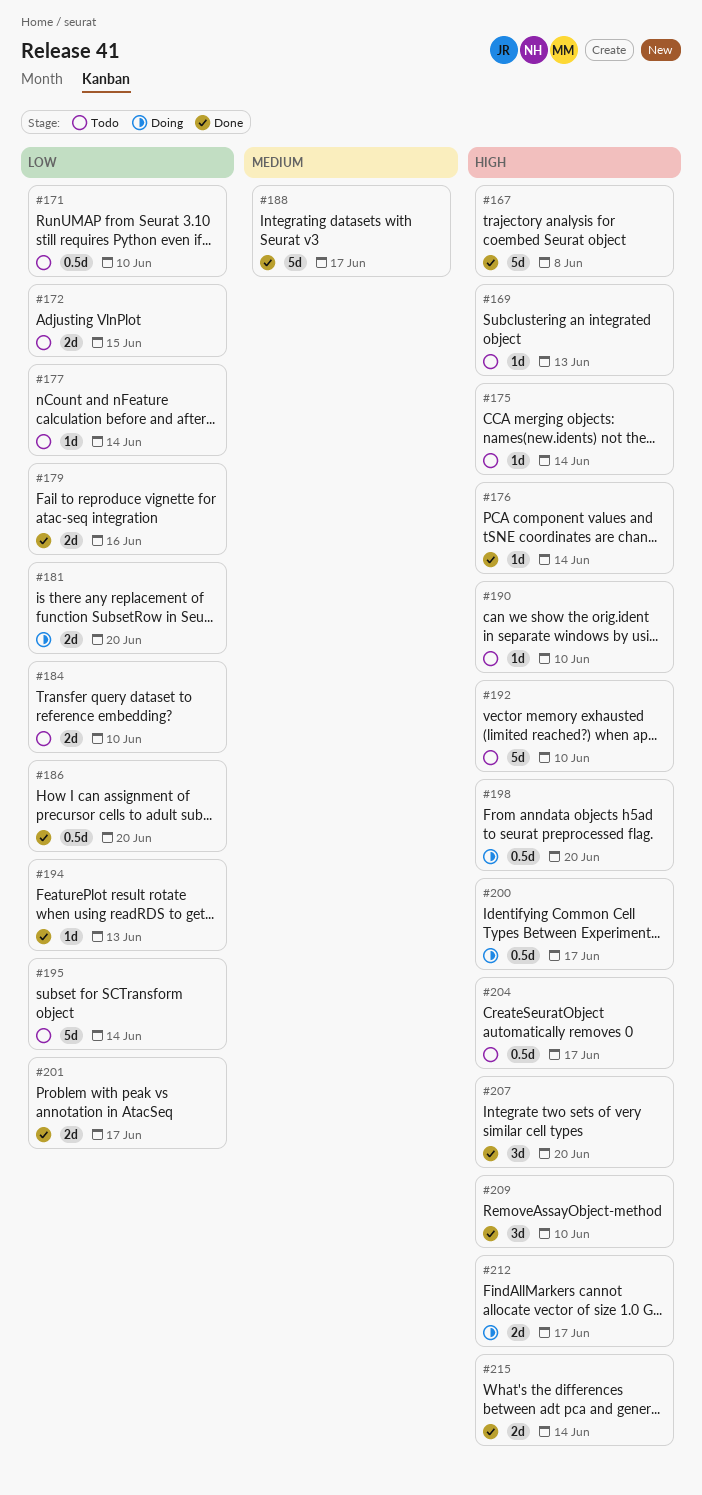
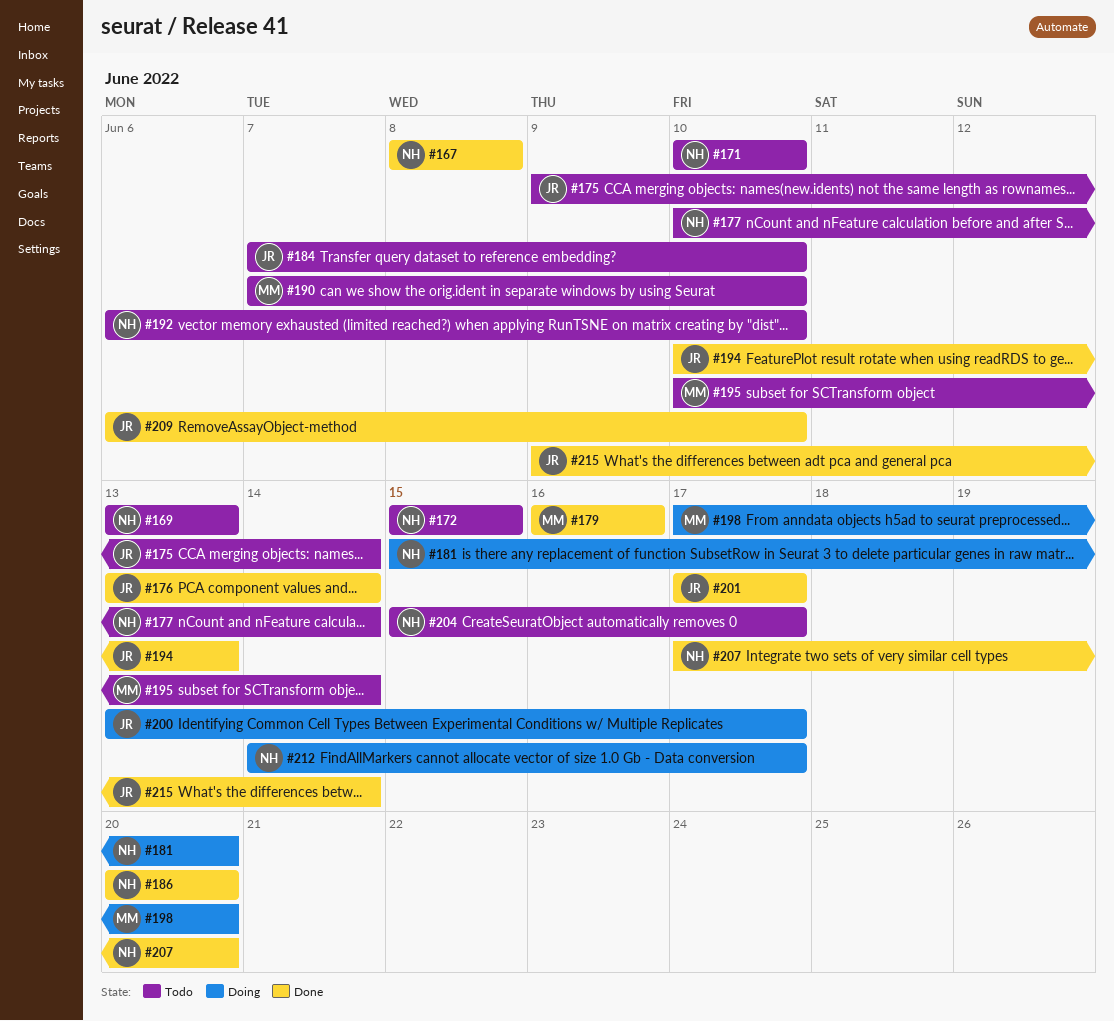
#188: present -> none

